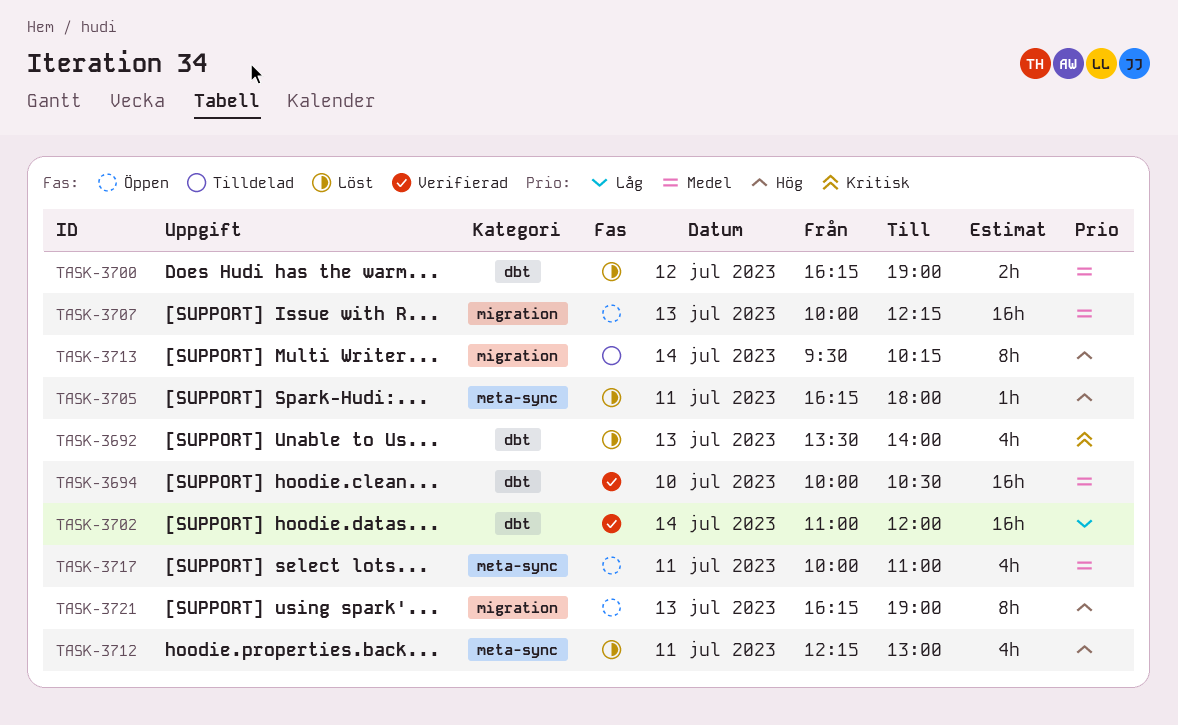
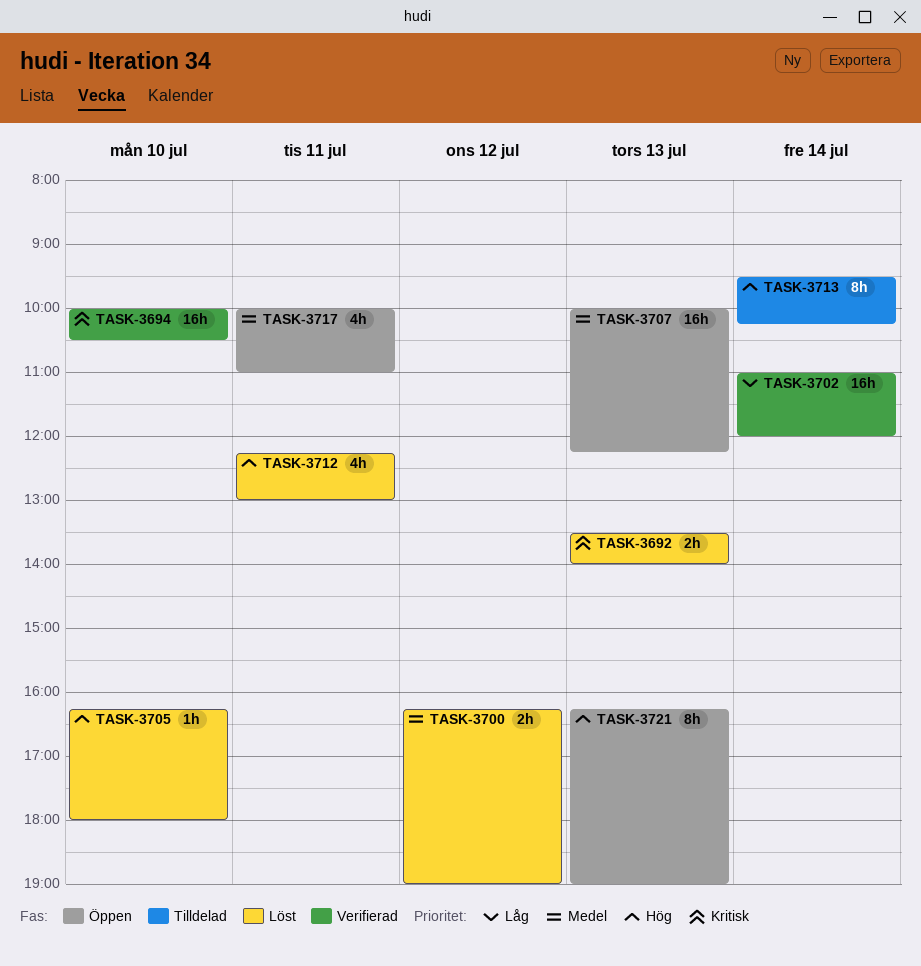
TASK-3692, estimate: 4h -> 2h
TASK-3694, priority: Medel -> Kritisk
TASK-3705, day: Jul 11 -> Jul 10

